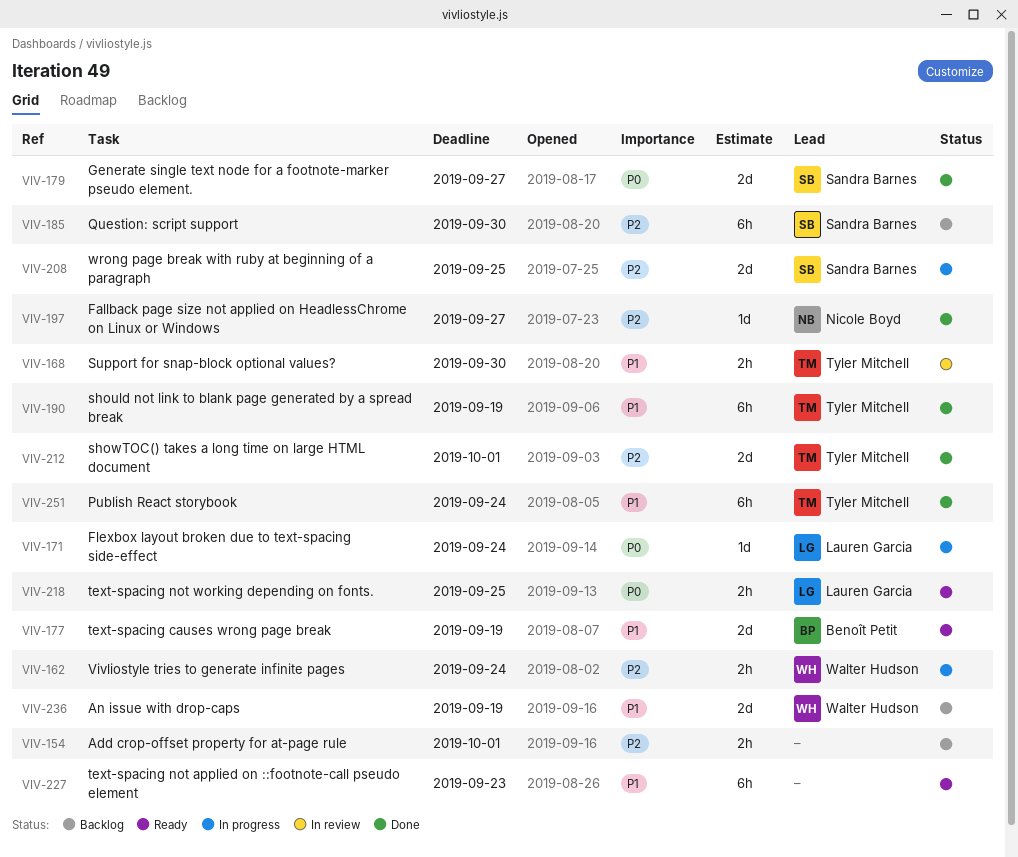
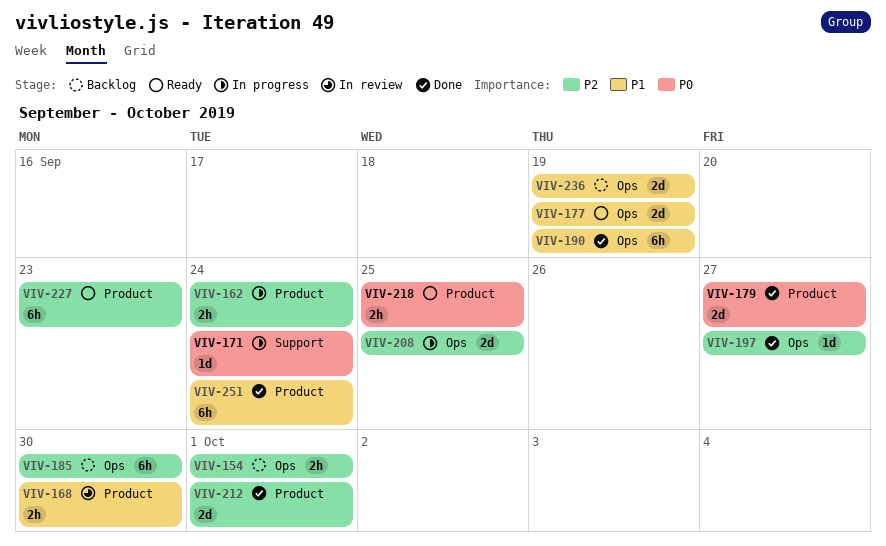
VIV-227, priority: P1 -> P2

